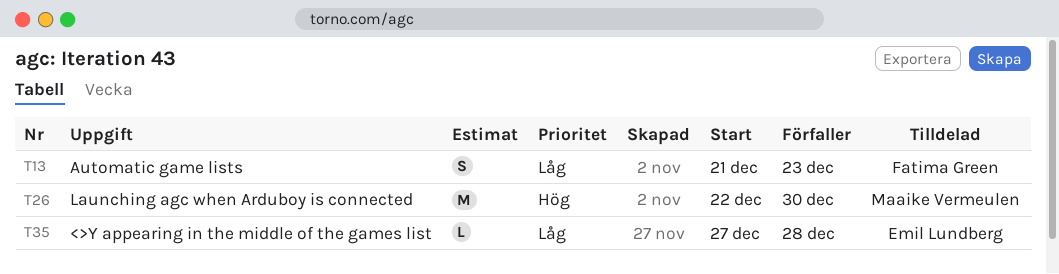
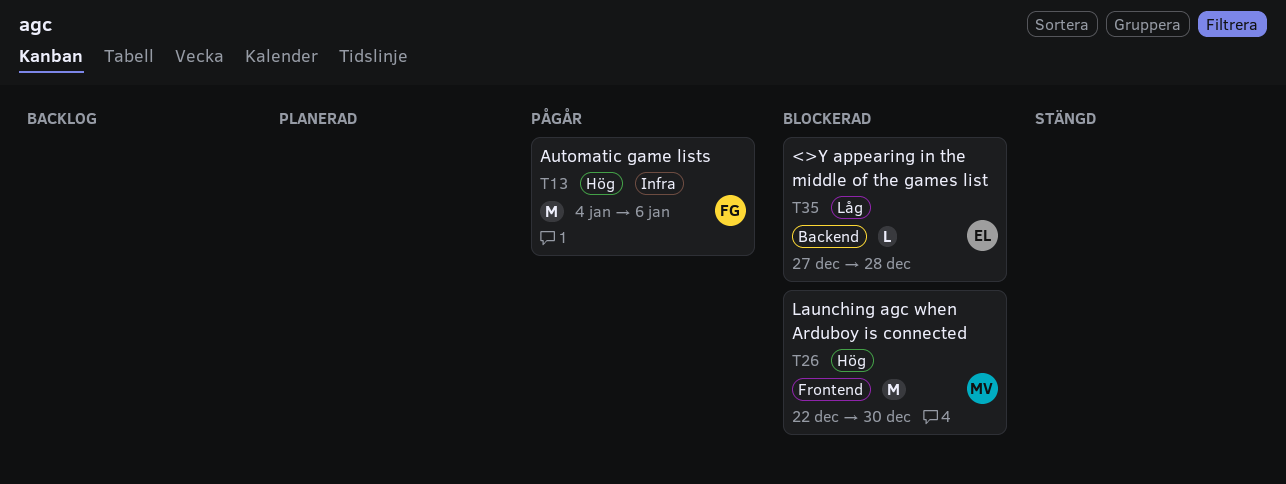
T13, priority: Låg -> Hög
T13, estimate: S -> M
T13, start: Dec 21 -> Jan 4
T13, due: Dec 23 -> Jan 6

